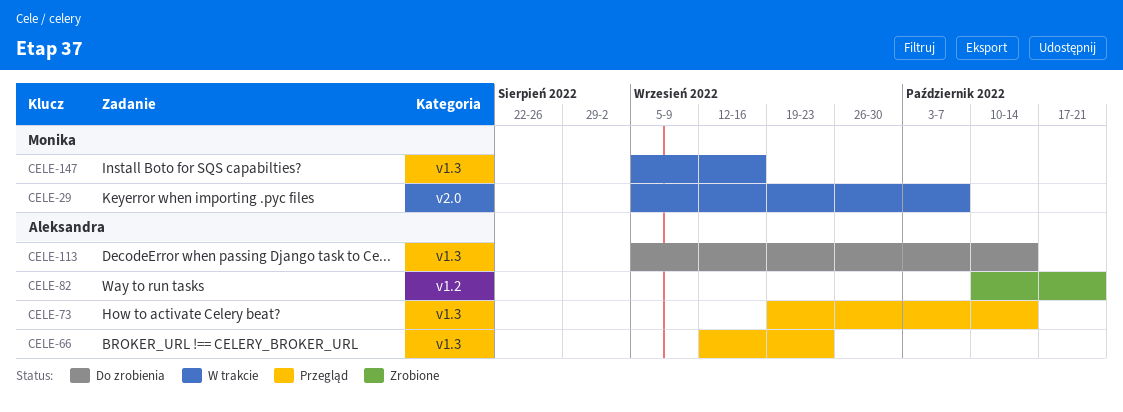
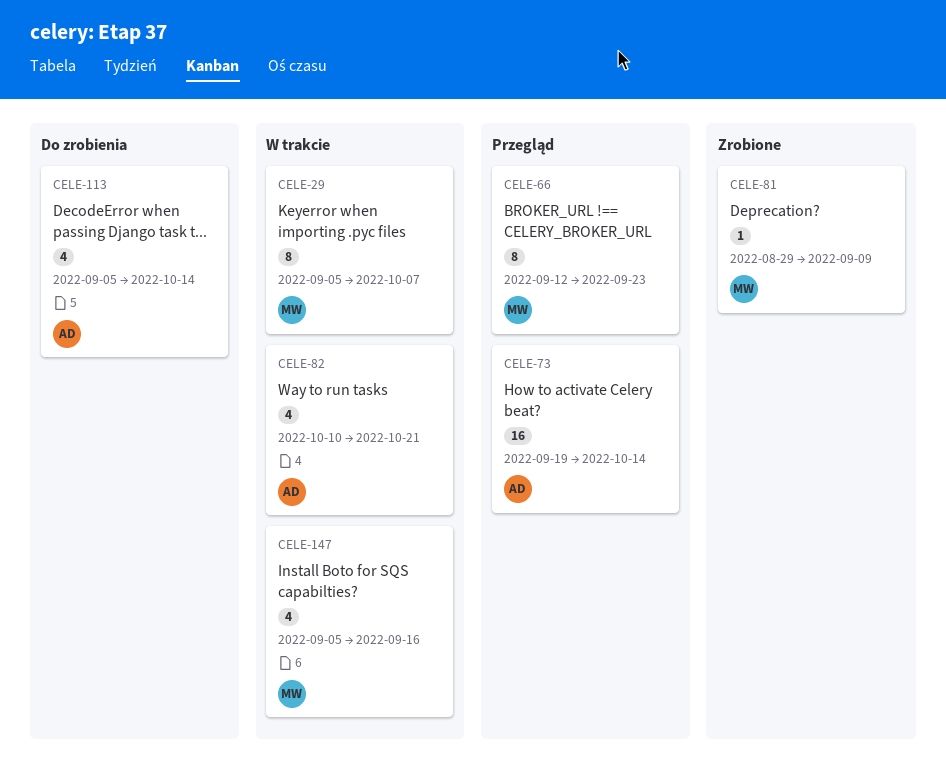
CELE-66, owner: Aleksandra -> Monika
CELE-81: none -> present
CELE-82, status: Zrobione -> W trakcie

